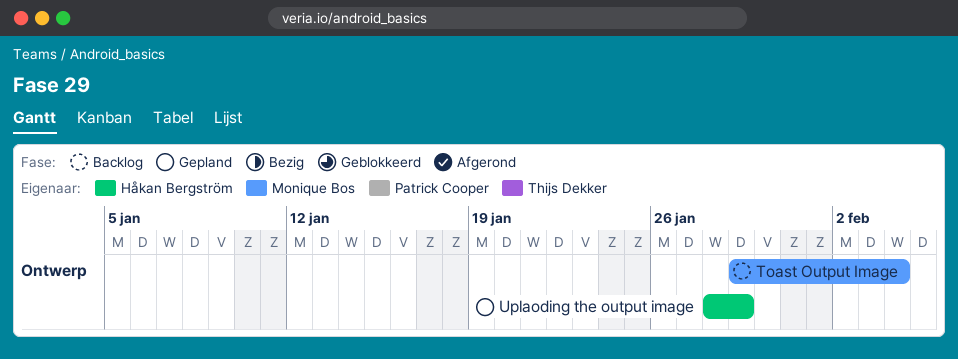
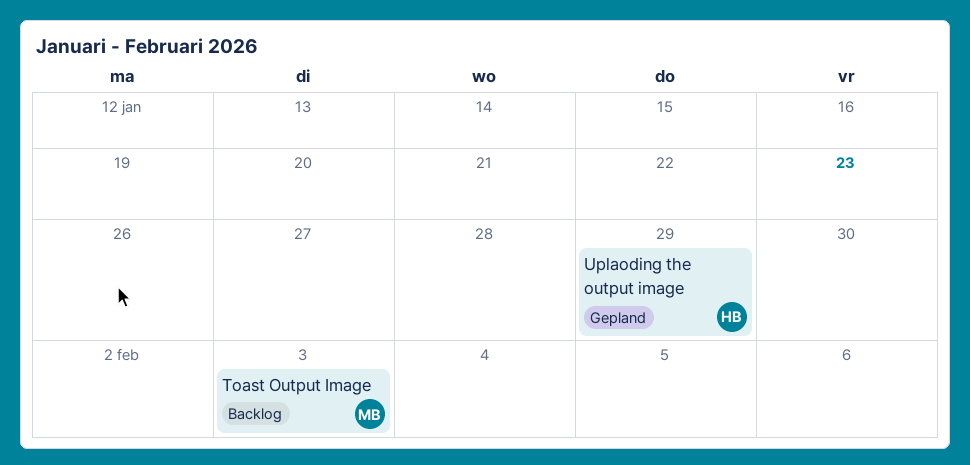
Toast Output Image, due: Feb 4 -> Feb 3

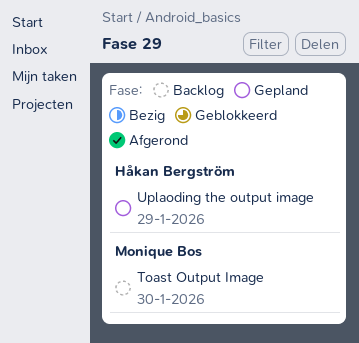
Toast Output Image, due: Feb 3 -> Jan 30

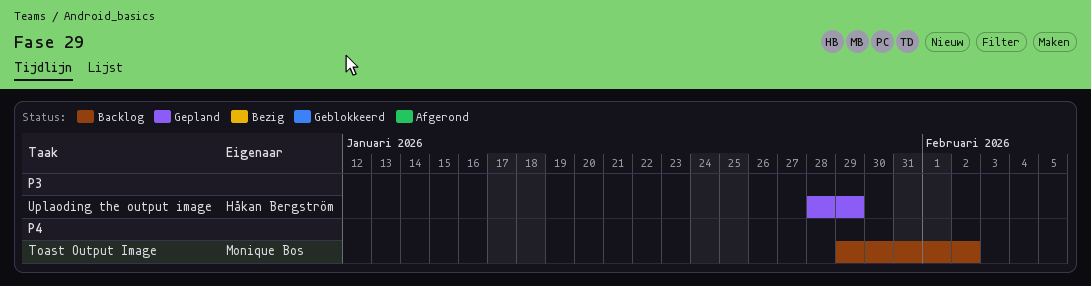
Toast Output Image, due: Jan 30 -> Feb 2

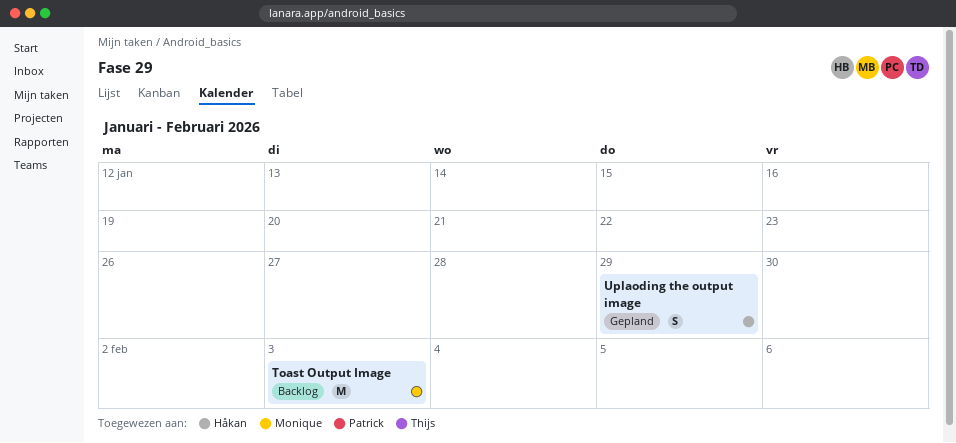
Toast Output Image, due: Feb 2 -> Feb 3

